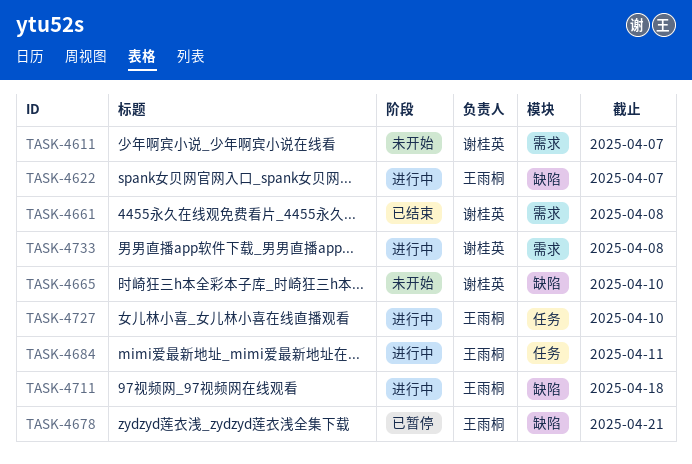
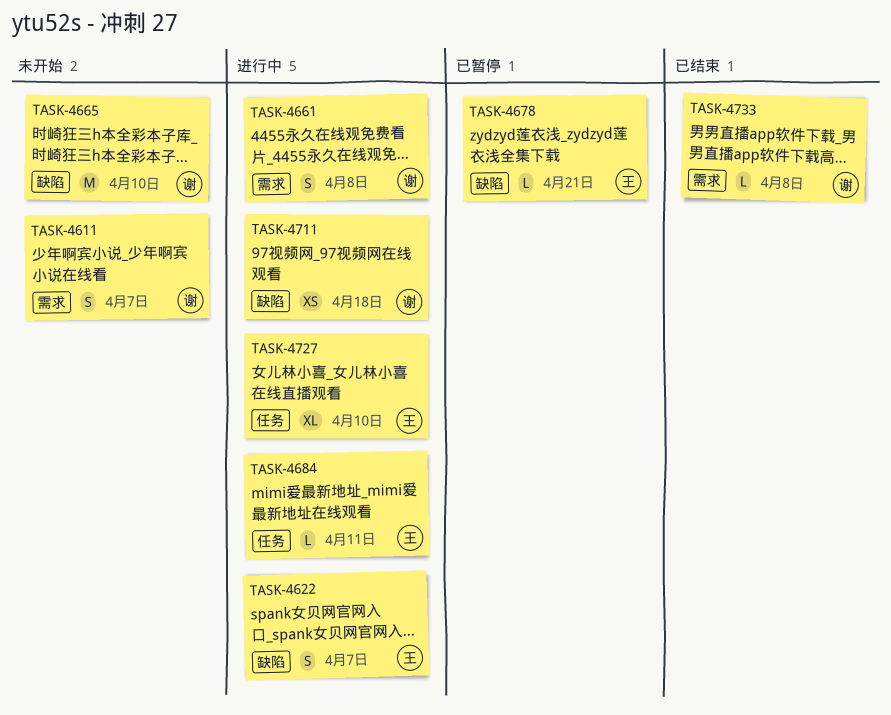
TASK-4661, status: 已结束 -> 进行中
TASK-4711, owner: 王雨桐 -> 谢桂英
TASK-4733, status: 进行中 -> 已结束

